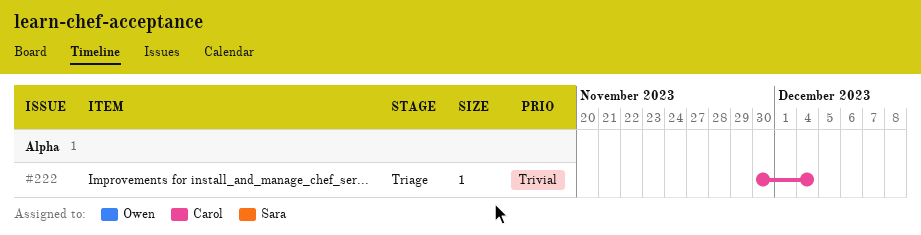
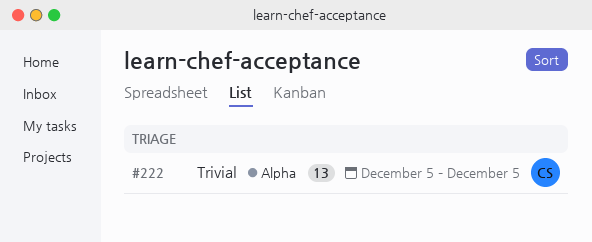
#222, estimate: 1 -> 13
#222, start: Nov 30 -> Dec 5
#222, due: Dec 4 -> Dec 5

